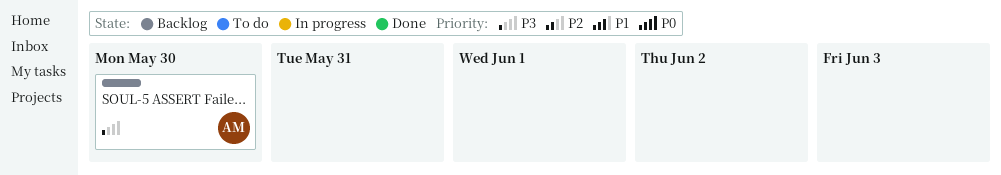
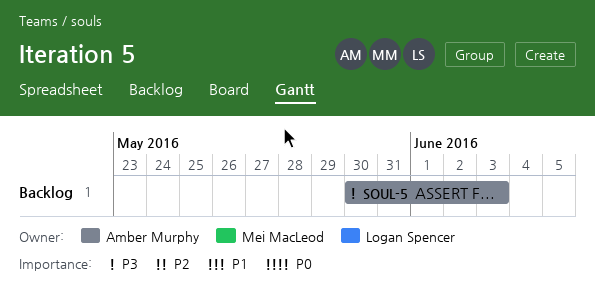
SOUL-5, due: May 30 -> Jun 3

